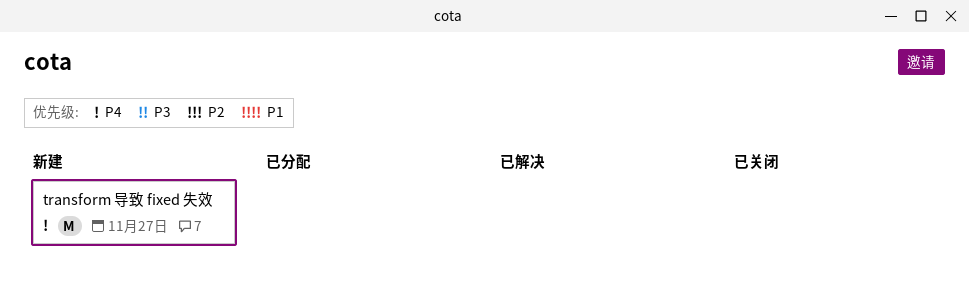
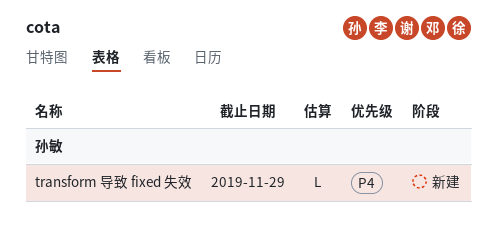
transform 导致 fixed 失效, estimate: M -> L
transform 导致 fixed 失效, due: Nov 27 -> Nov 29

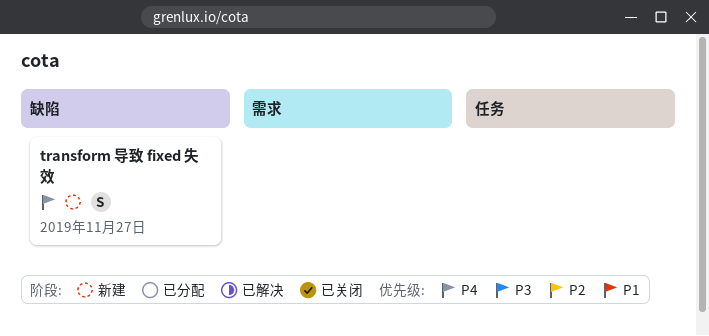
transform 导致 fixed 失效, estimate: L -> S
transform 导致 fixed 失效, due: Nov 29 -> Nov 27

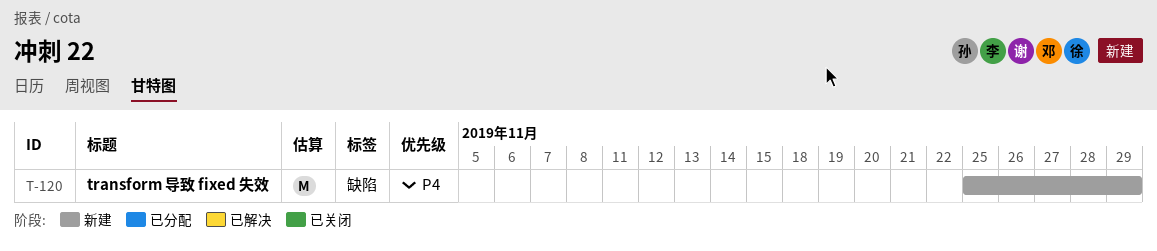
transform 导致 fixed 失效, estimate: S -> M
transform 导致 fixed 失效, due: Nov 27 -> Nov 29

